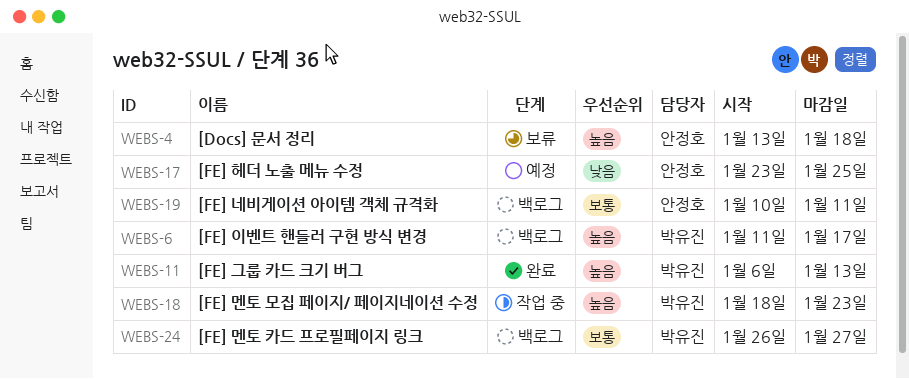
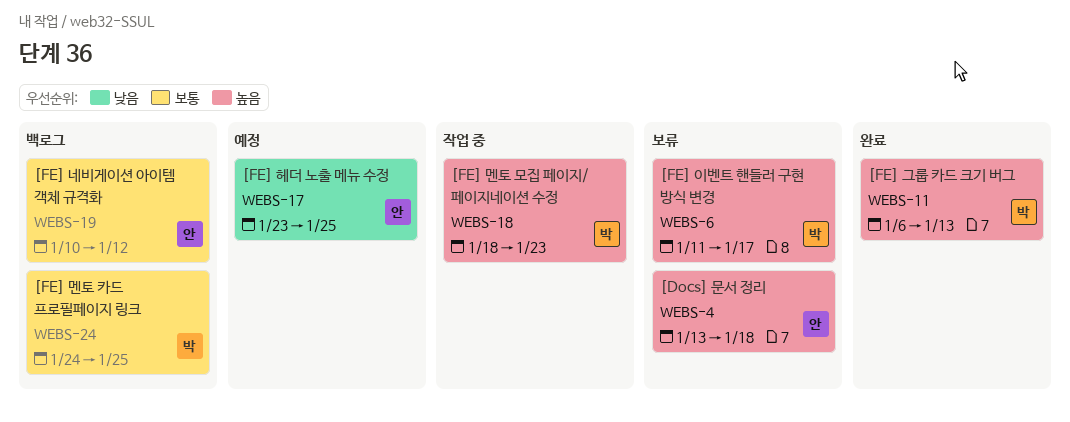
WEBS-6, status: 백로그 -> 보류
WEBS-19, due: Jan 11 -> Jan 12
WEBS-24, start: Jan 26 -> Jan 24
WEBS-24, due: Jan 27 -> Jan 25

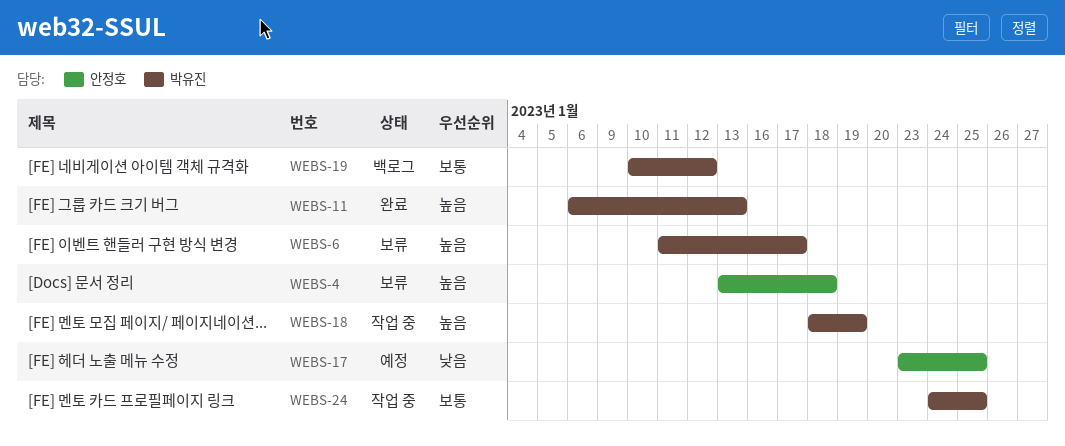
WEBS-18, due: Jan 23 -> Jan 19
WEBS-19, owner: 안정호 -> 박유진
WEBS-24, status: 백로그 -> 작업 중

